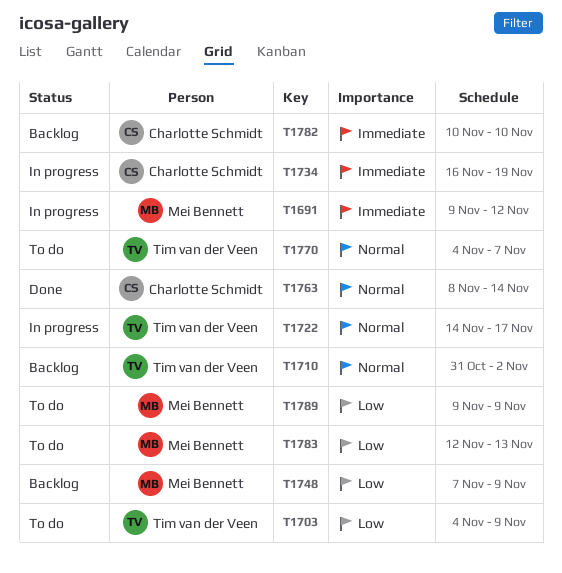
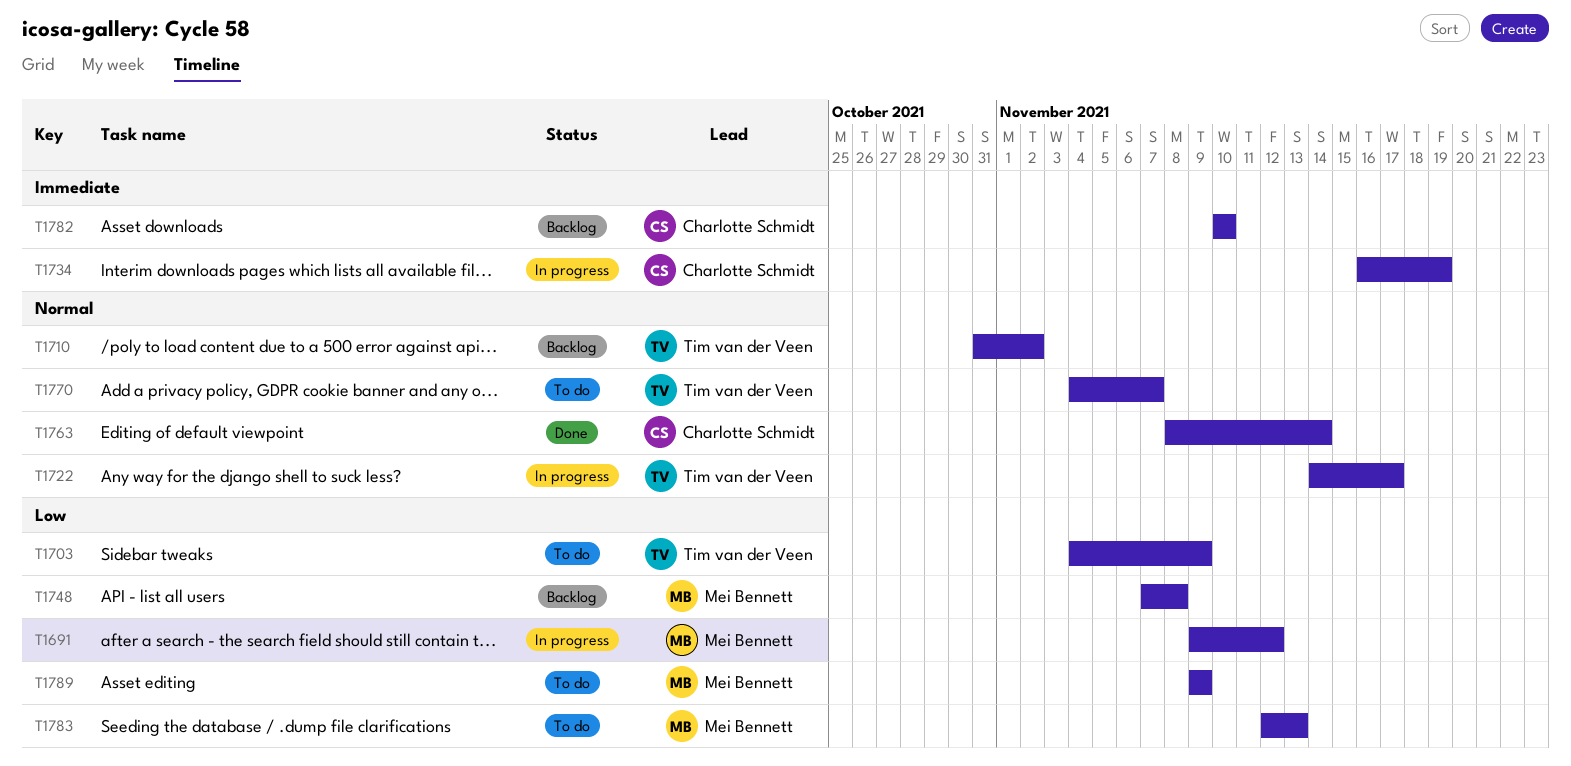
T1691, priority: Immediate -> Low
T1748, due: Nov 9 -> Nov 8

